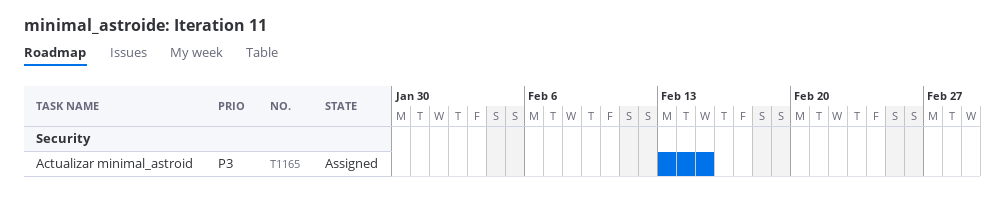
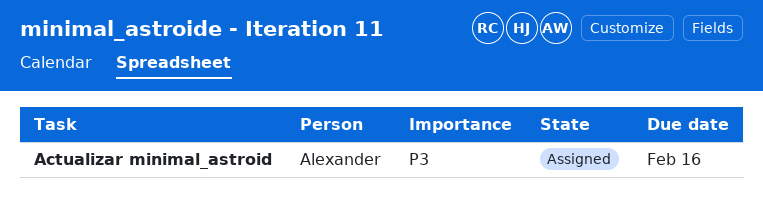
Actualizar minimal_astroid, due: Feb 15 -> Feb 16

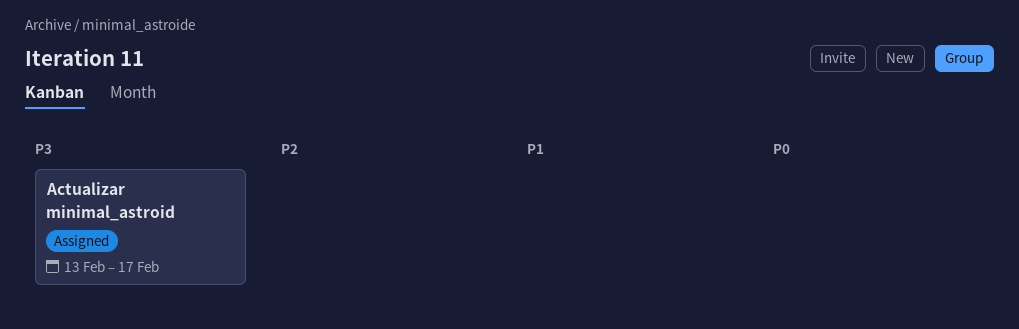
Actualizar minimal_astroid, due: Feb 16 -> Feb 17

